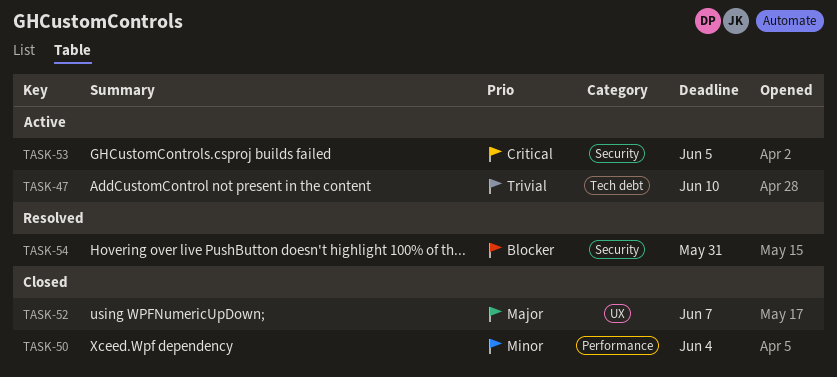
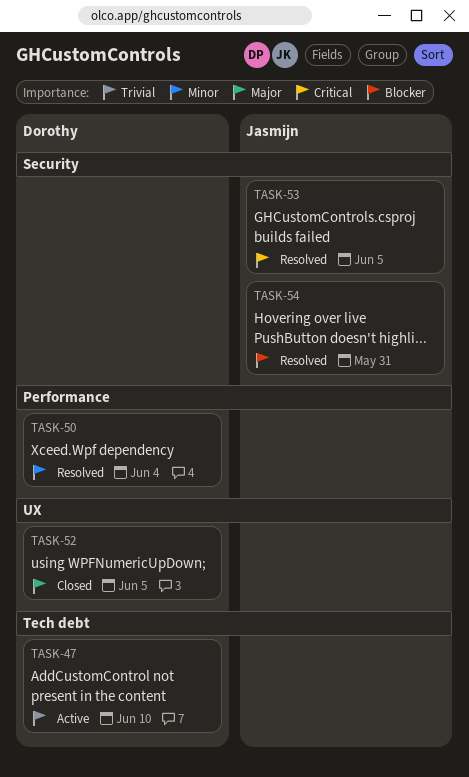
TASK-50, status: Closed -> Resolved
TASK-52, due: Jun 7 -> Jun 5
TASK-53, status: Active -> Resolved

